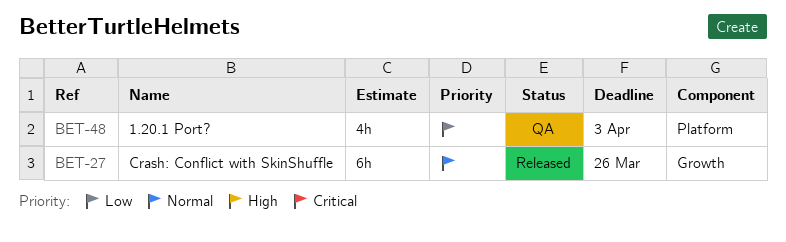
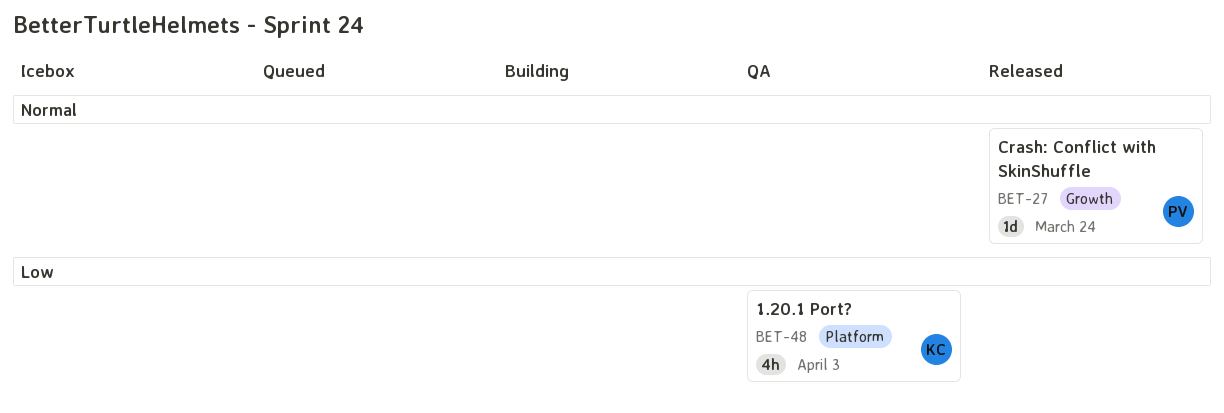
BET-27, estimate: 6h -> 1d
BET-27, due: Mar 26 -> Mar 24

